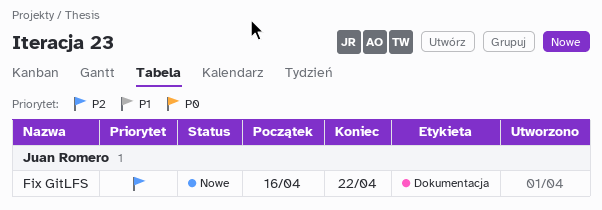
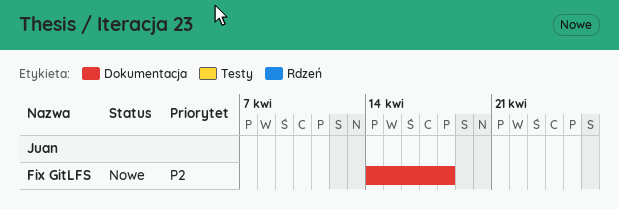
Fix GitLFS, start: Apr 16 -> Apr 14
Fix GitLFS, due: Apr 22 -> Apr 18

